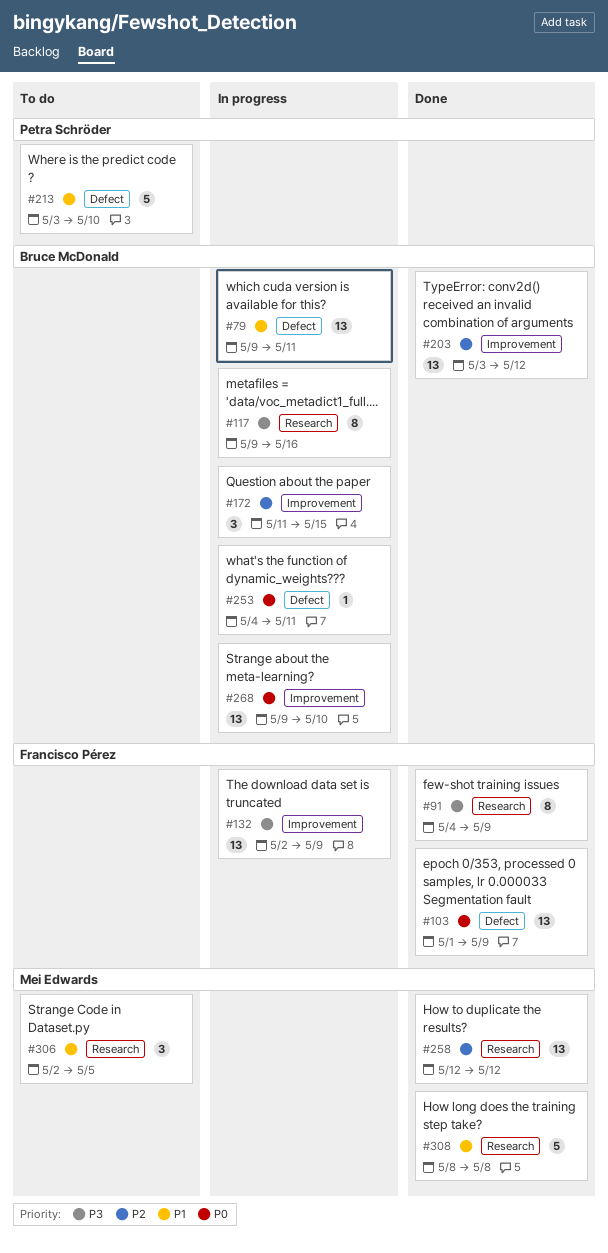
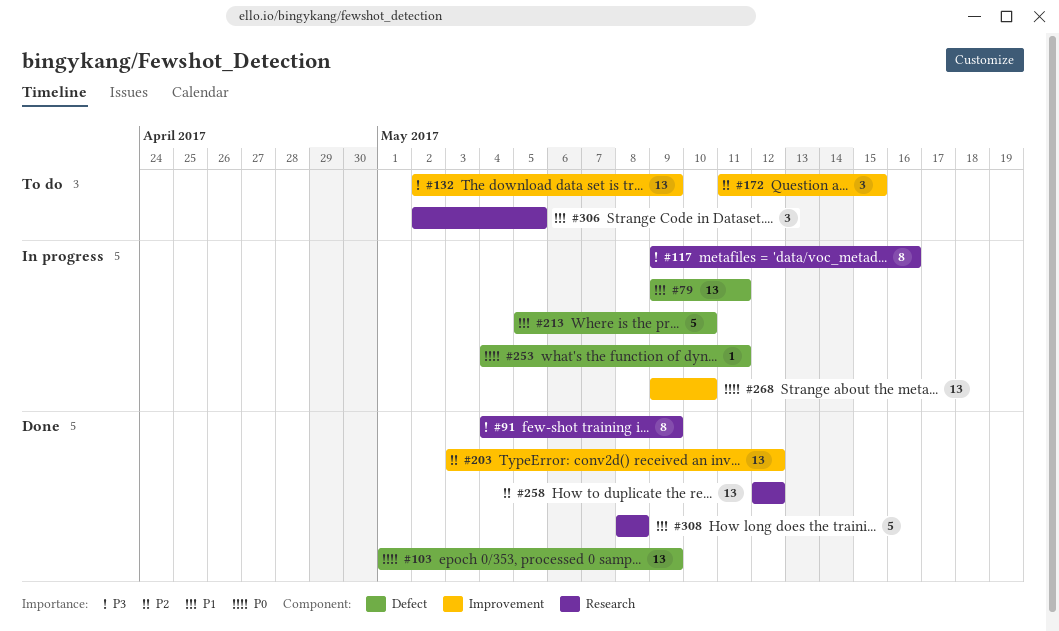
#132, status: In progress -> To do
#172, status: In progress -> To do
#213, status: To do -> In progress
#213, start: May 3 -> May 5

